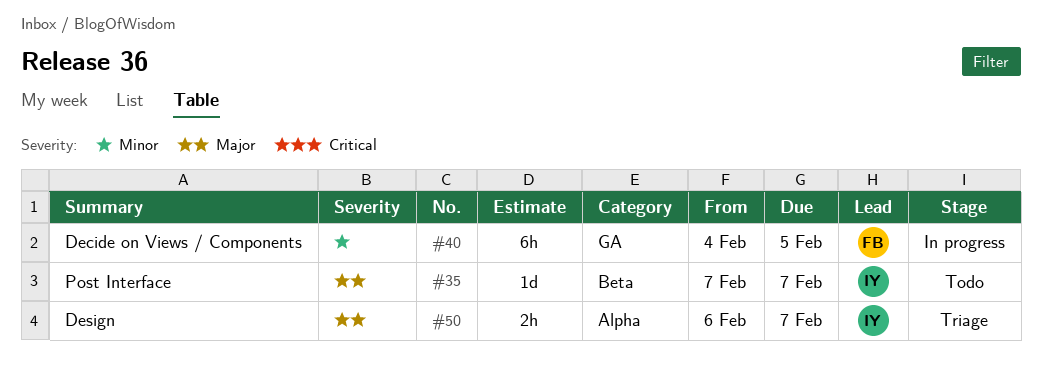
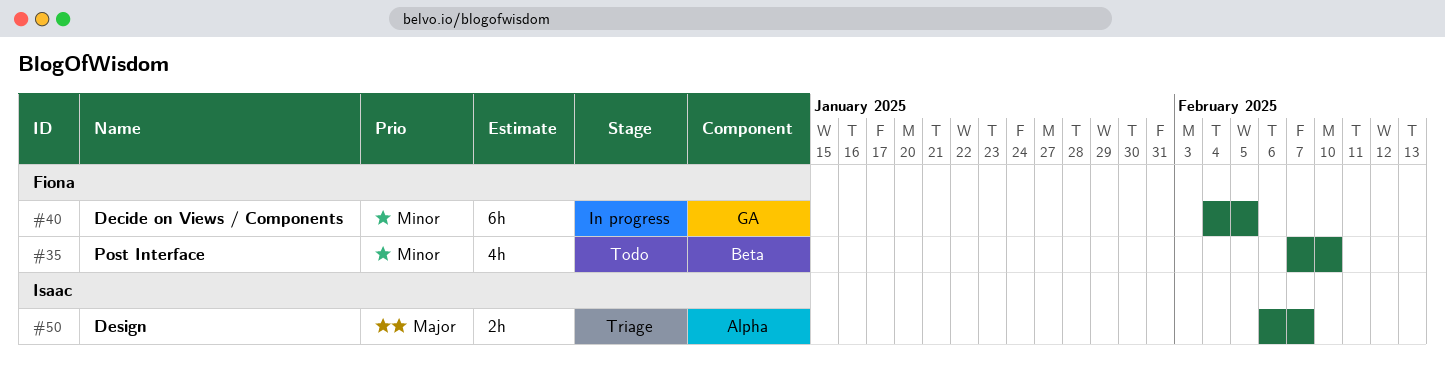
#35, owner: Isaac -> Fiona
#35, priority: Major -> Minor
#35, estimate: 1d -> 4h
#35, due: Feb 7 -> Feb 10

